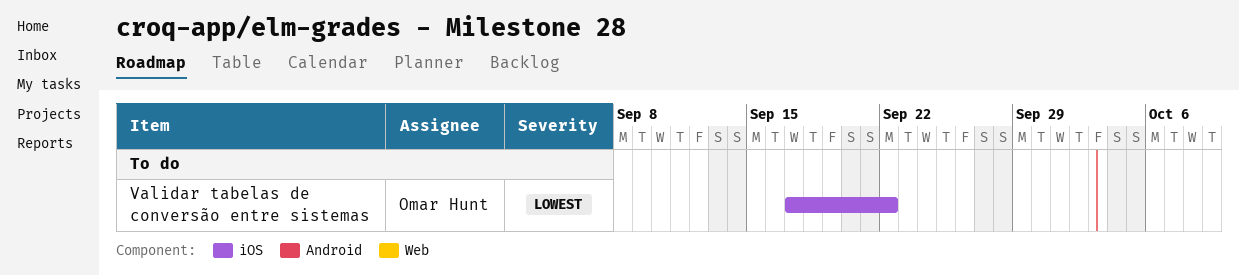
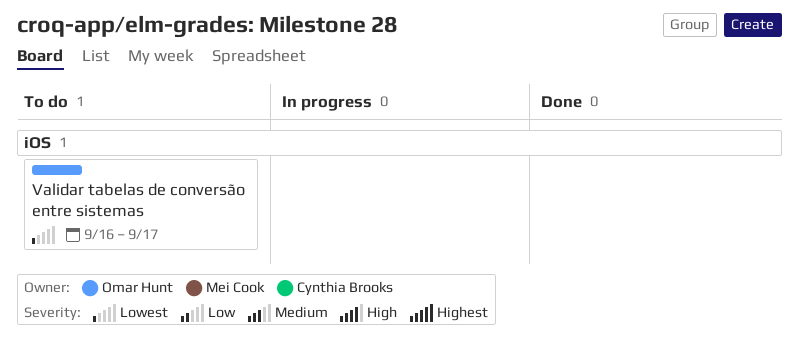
Validar tabelas de conversão entre sistemas, start: Sep 17 -> Sep 16
Validar tabelas de conversão entre sistemas, due: Sep 22 -> Sep 17

